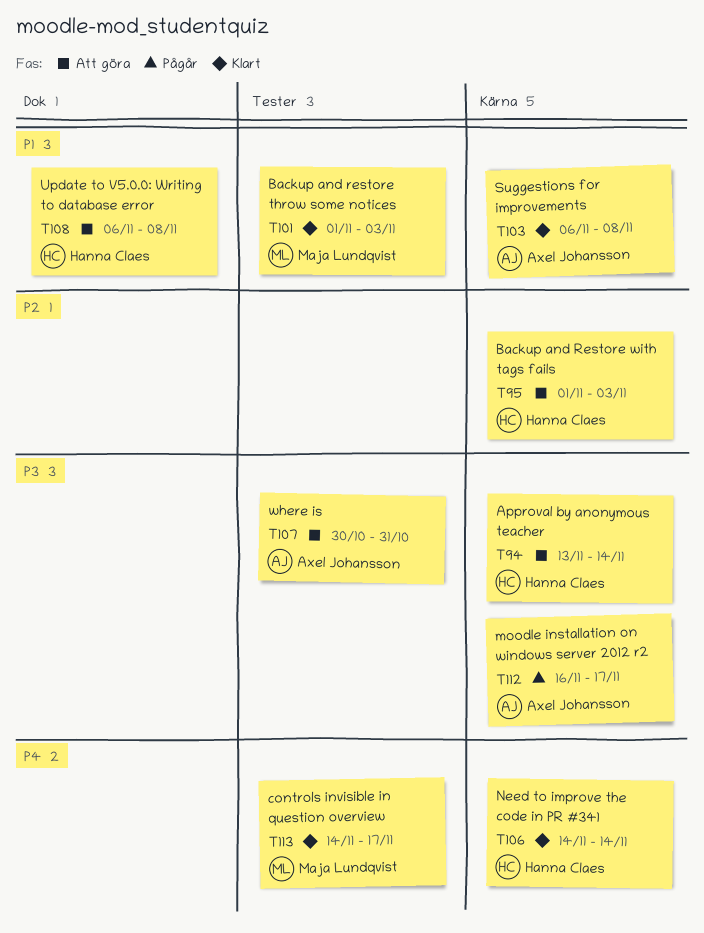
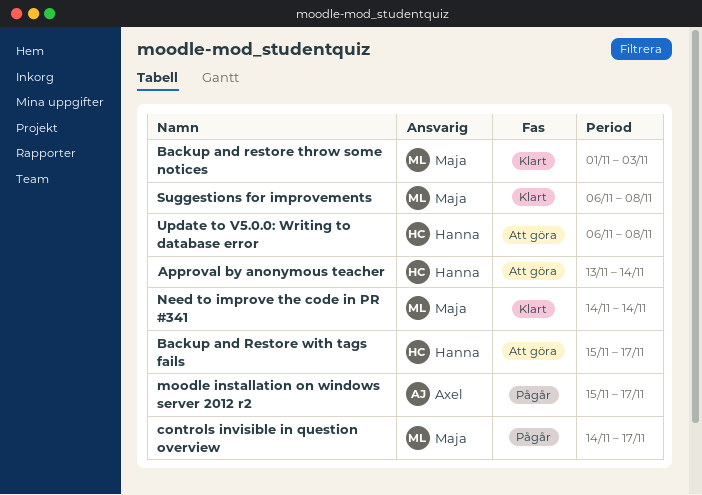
Backup and Restore with tags fails, start: Nov 1 -> Nov 15
Backup and Restore with tags fails, due: Nov 3 -> Nov 17
controls invisible in question overview, status: Klart -> Pågår
moodle installation on windows server 2012 r2, start: Nov 16 -> Nov 15
Need to improve the code in PR #341, owner: Hanna Claes -> Maja Lundqvist
Suggestions for improvements, owner: Axel Johansson -> Maja Lundqvist
where is: present -> none

